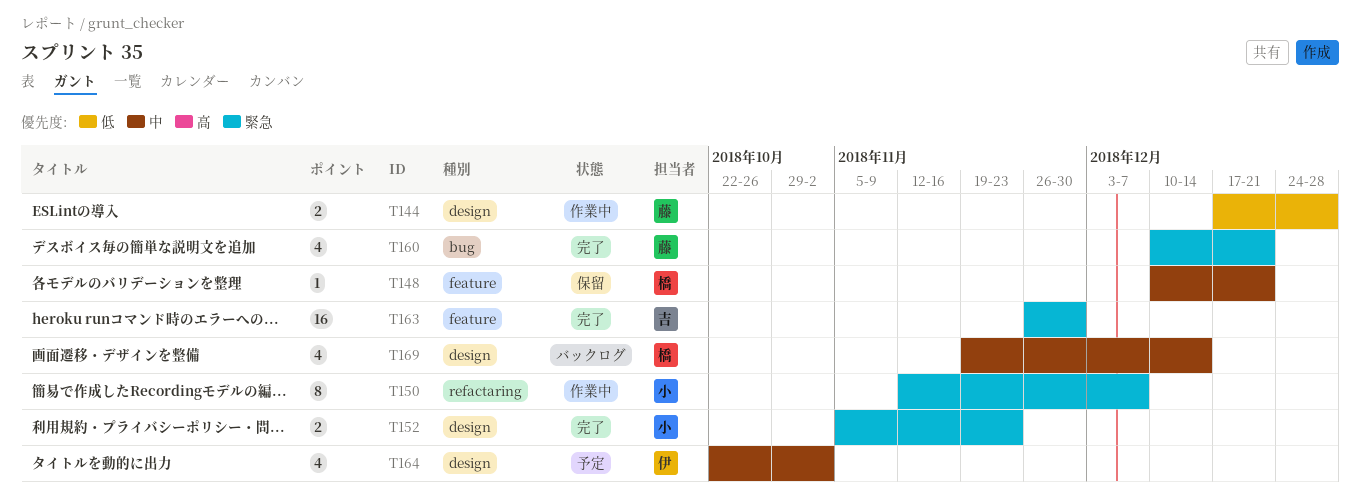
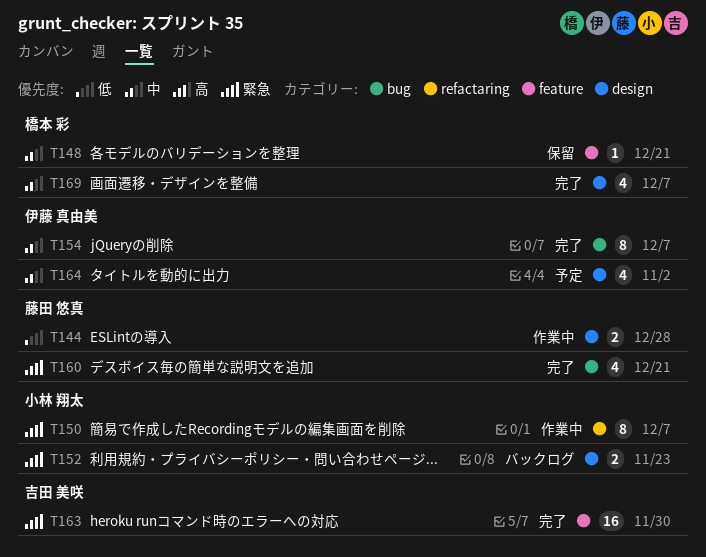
T152, status: 完了 -> バックログ
T154: none -> present
T169, status: バックログ -> 完了
T169, due: Dec 14 -> Dec 7

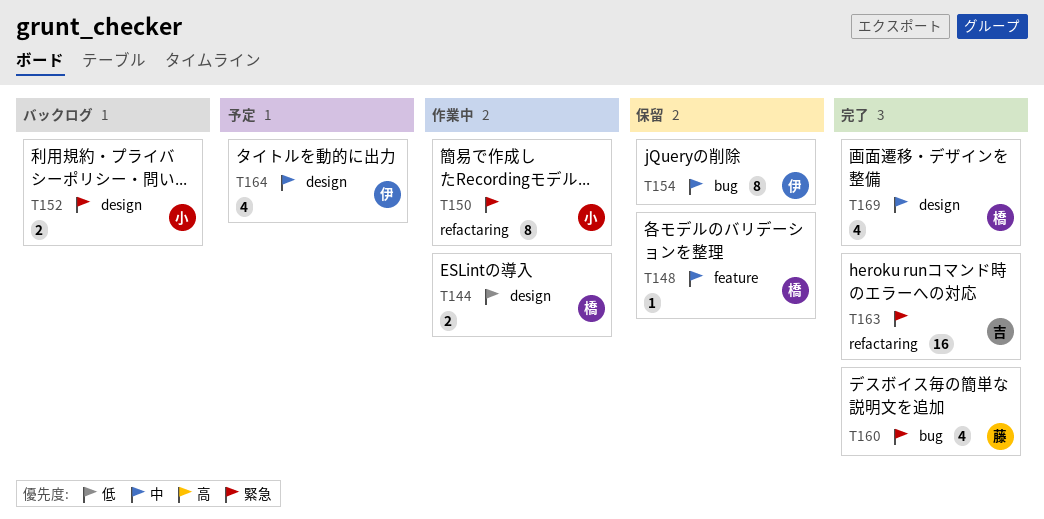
T144, owner: 藤田 悠真 -> 橋本 彩
T154, status: 完了 -> 保留
T163, label: feature -> refactaring

